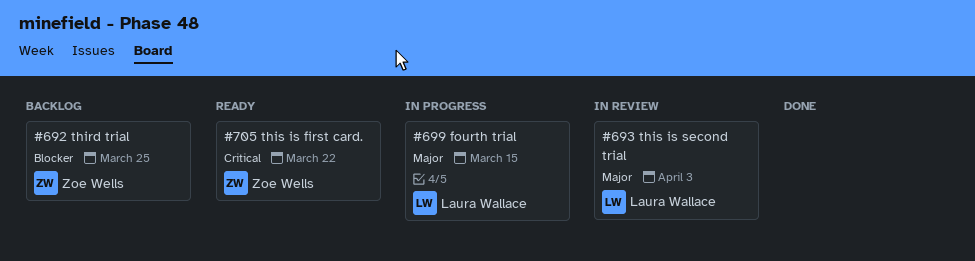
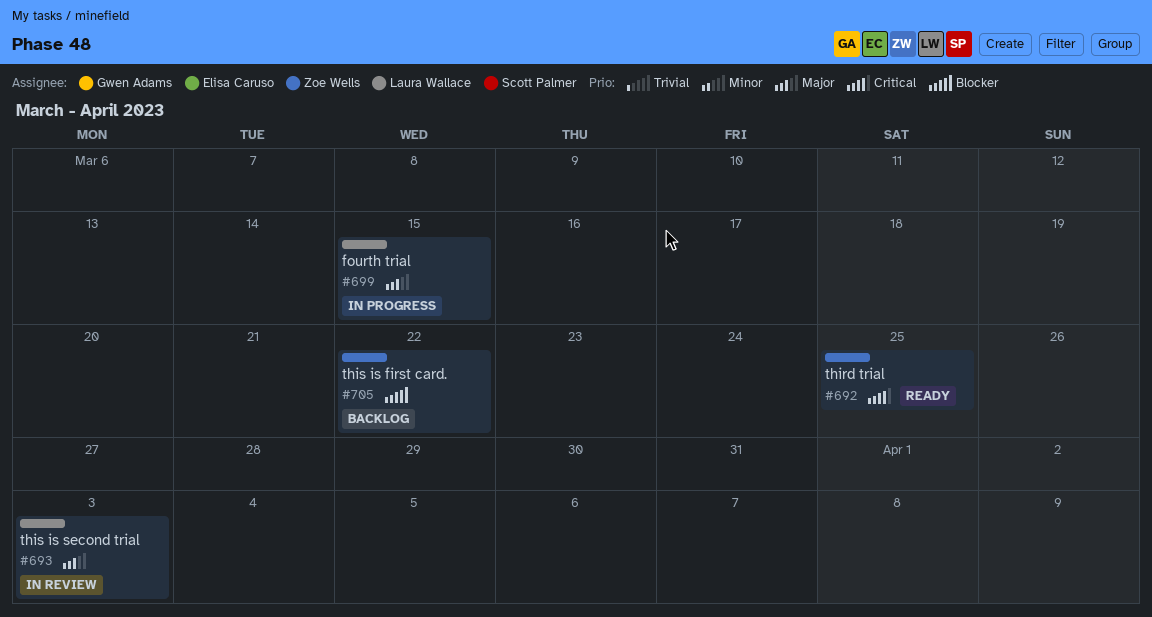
#692, status: Backlog -> Ready
#692, priority: Blocker -> Critical
#705, status: Ready -> Backlog
#705, priority: Critical -> Blocker

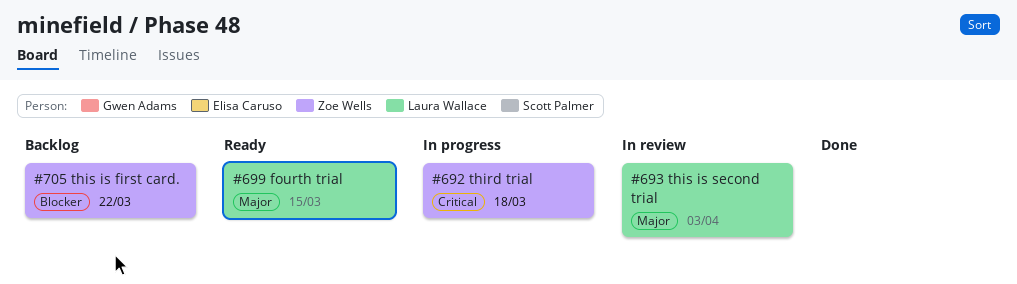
#692, status: Ready -> In progress
#692, due: Mar 25 -> Mar 18
#699, status: In progress -> Ready

